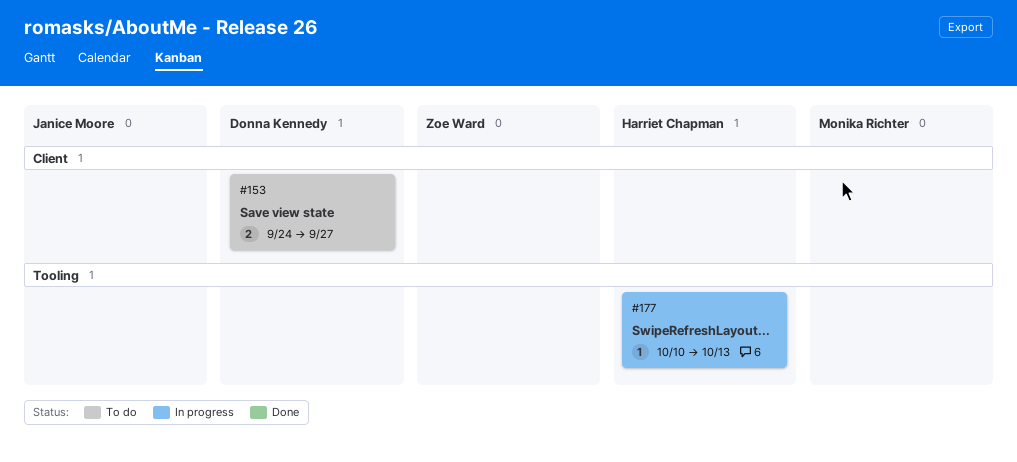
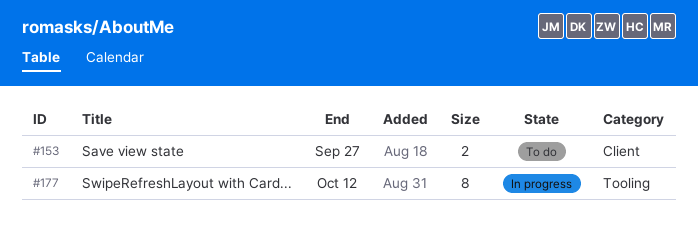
#177, estimate: 1 -> 8
#177, due: Oct 13 -> Oct 12

